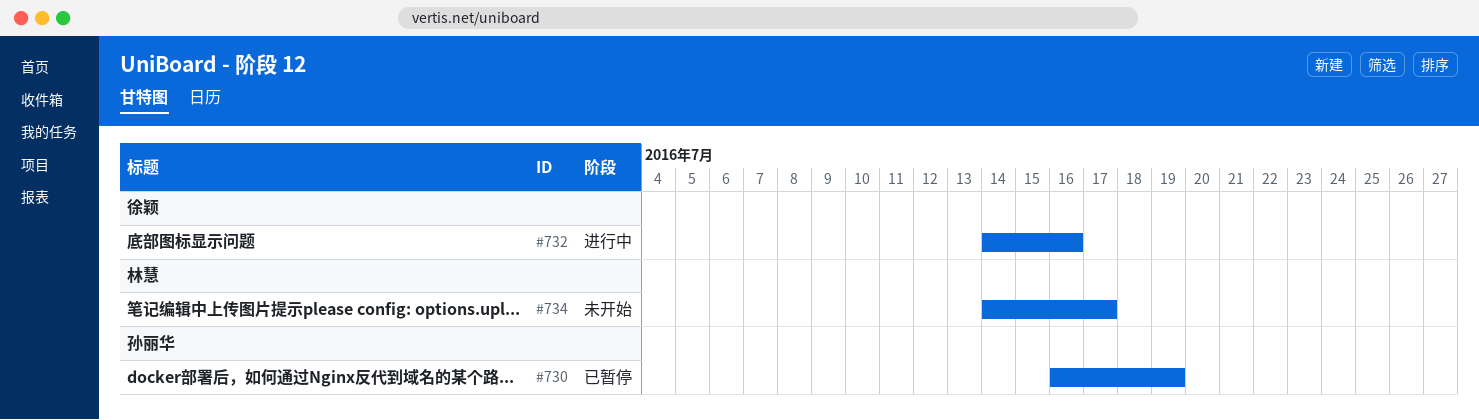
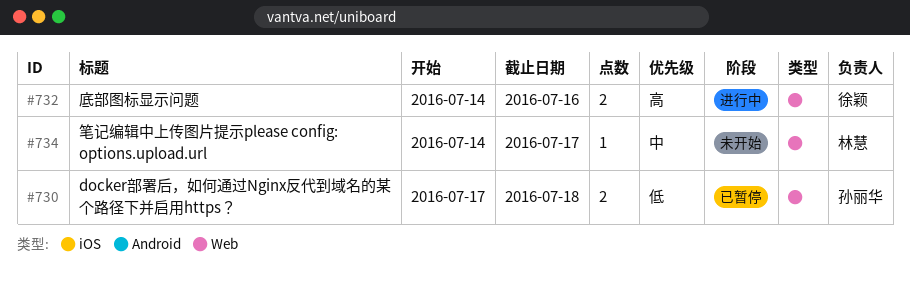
#730, start: Jul 16 -> Jul 17
#730, due: Jul 19 -> Jul 18

